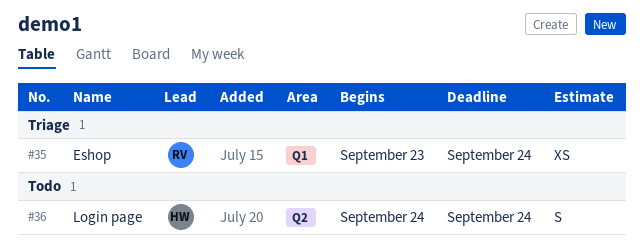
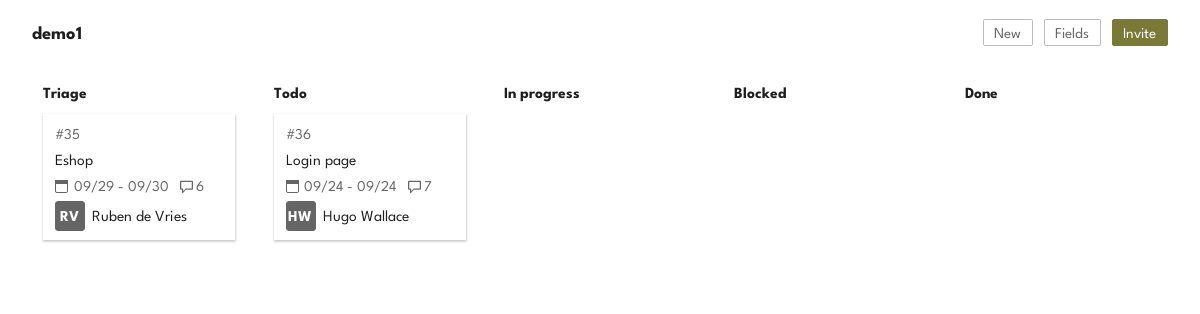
#35, start: Sep 23 -> Sep 29
#35, due: Sep 24 -> Sep 30

